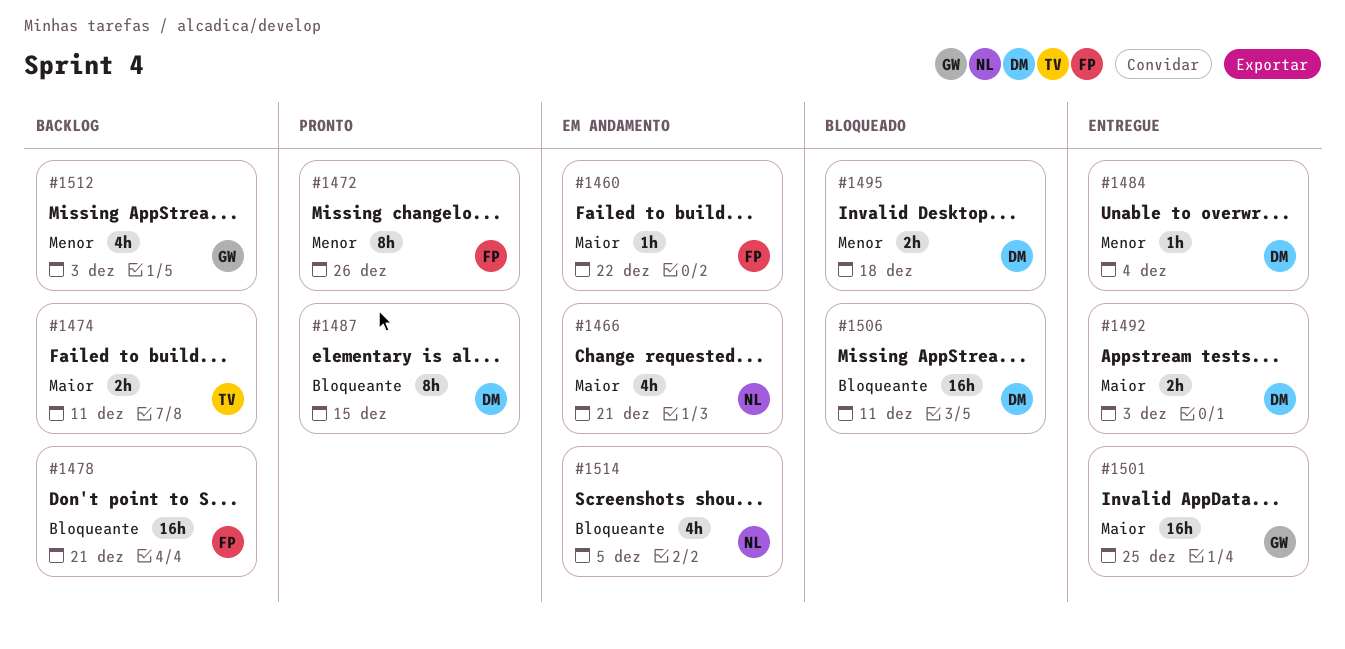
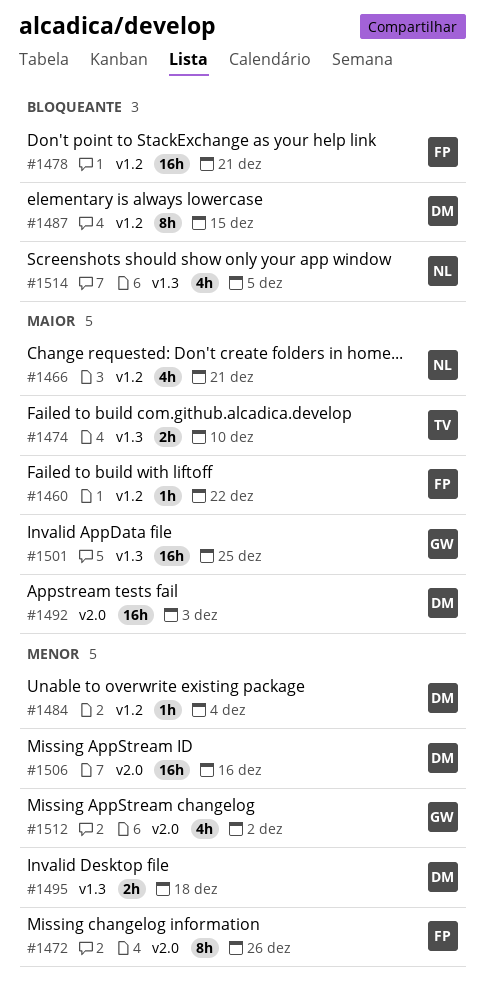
#1474, due: Dec 11 -> Dec 10
#1492, estimate: 2h -> 16h
#1506, priority: Bloqueante -> Menor
#1506, due: Dec 11 -> Dec 16
#1512, due: Dec 3 -> Dec 2

